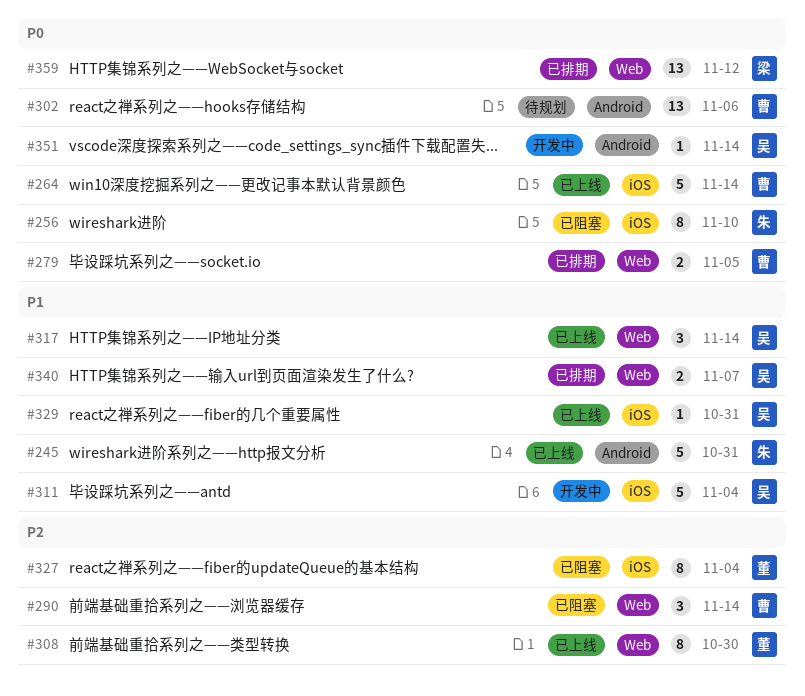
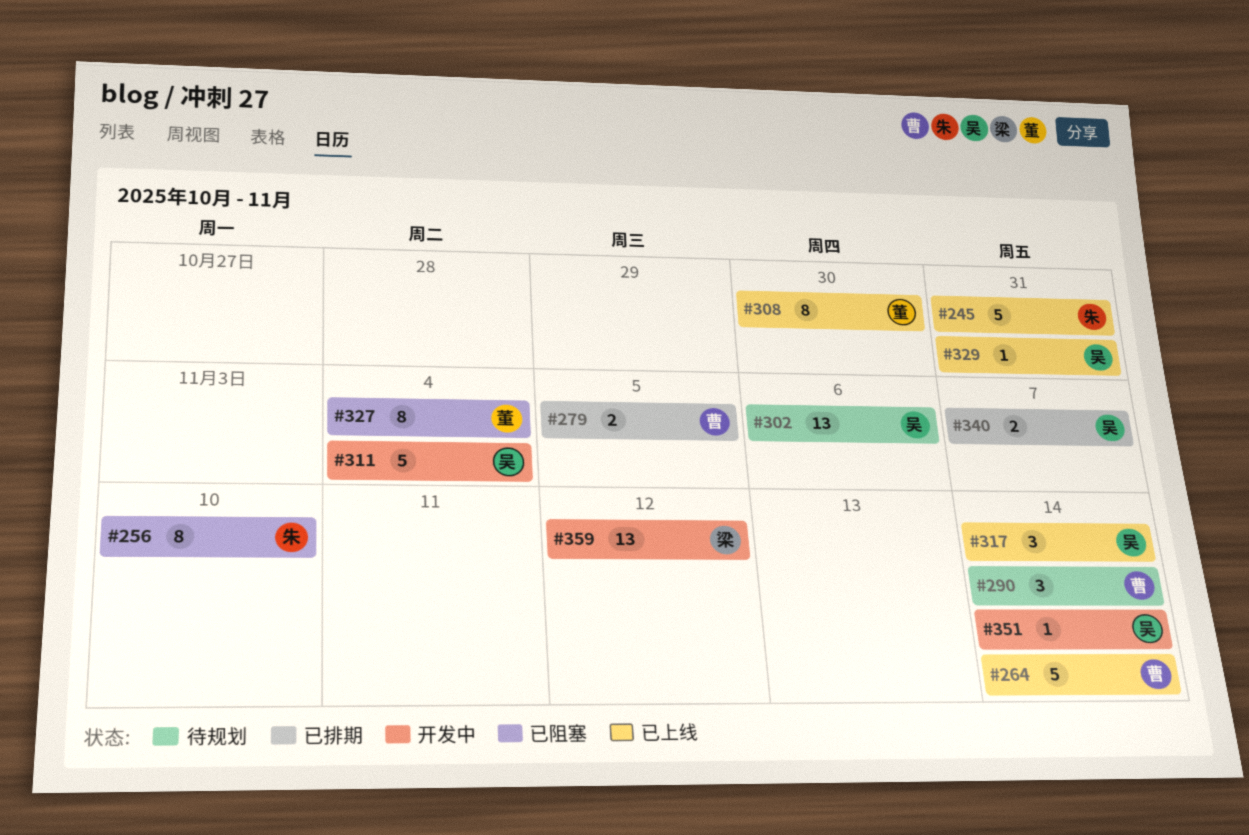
#290, status: 已阻塞 -> 待规划
#302, owner: 曹 -> 吴
#359, status: 已排期 -> 开发中

